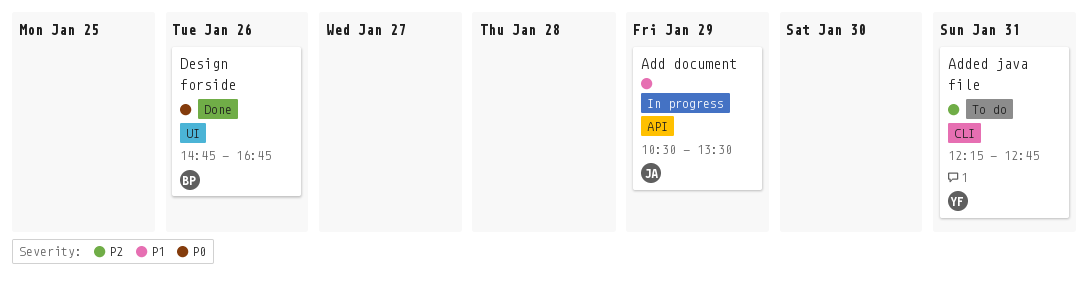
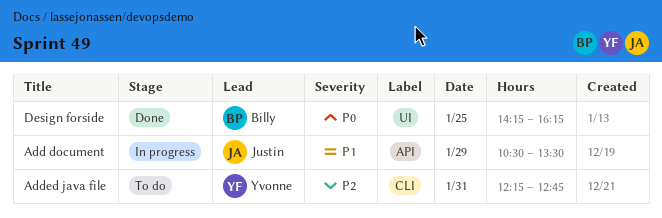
Design forside, day: Jan 26 -> Jan 25
Design forside, begins: 14:45 -> 14:15
Design forside, ends: 16:45 -> 16:15

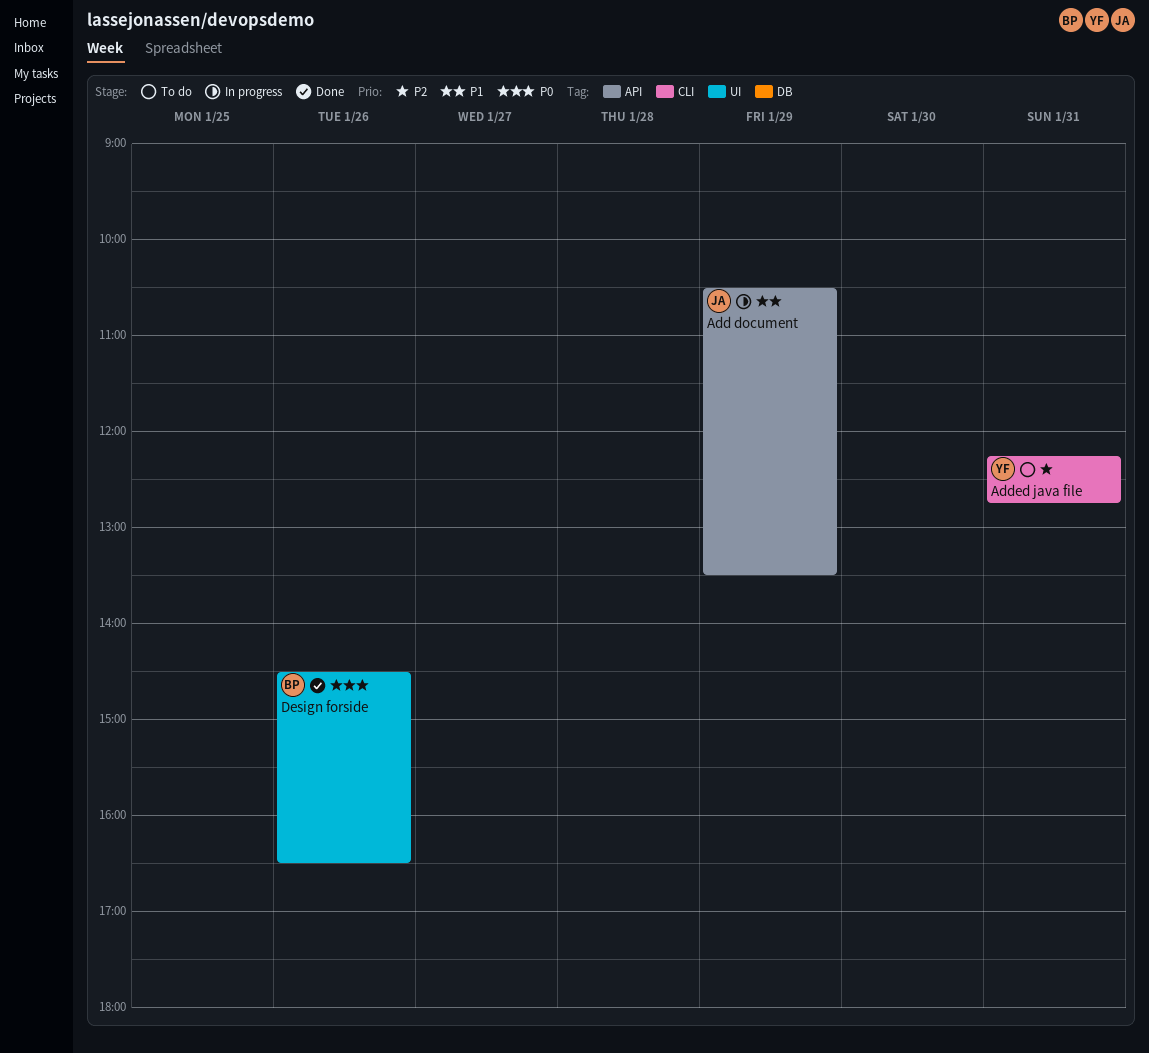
Design forside, day: Jan 25 -> Jan 26
Design forside, begins: 14:15 -> 14:30
Design forside, ends: 16:15 -> 16:30

